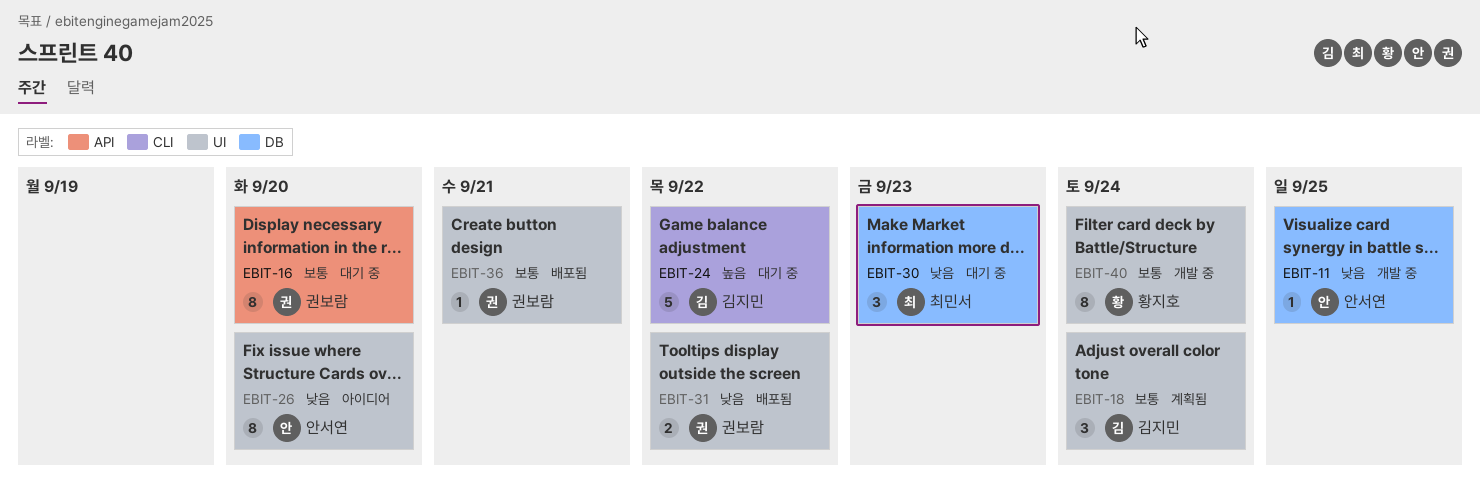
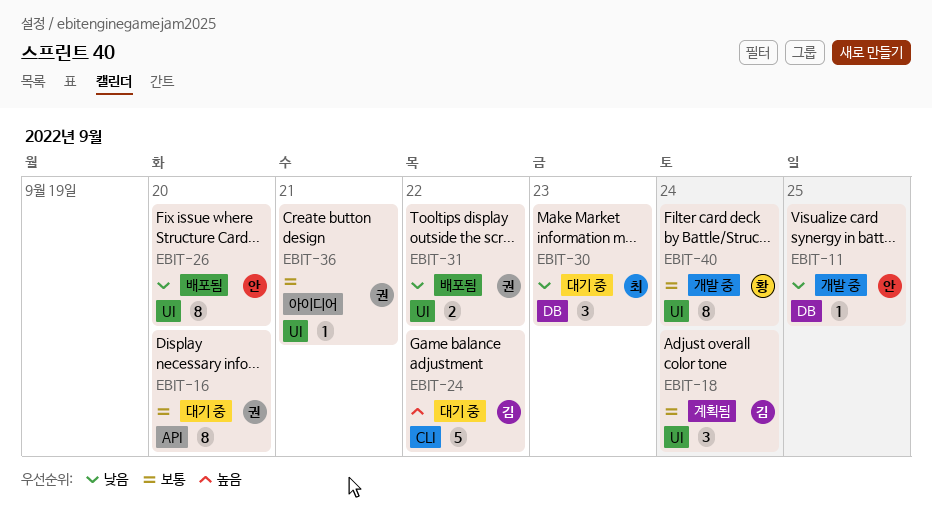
EBIT-26, status: 아이디어 -> 배포됨
EBIT-36, status: 배포됨 -> 아이디어

